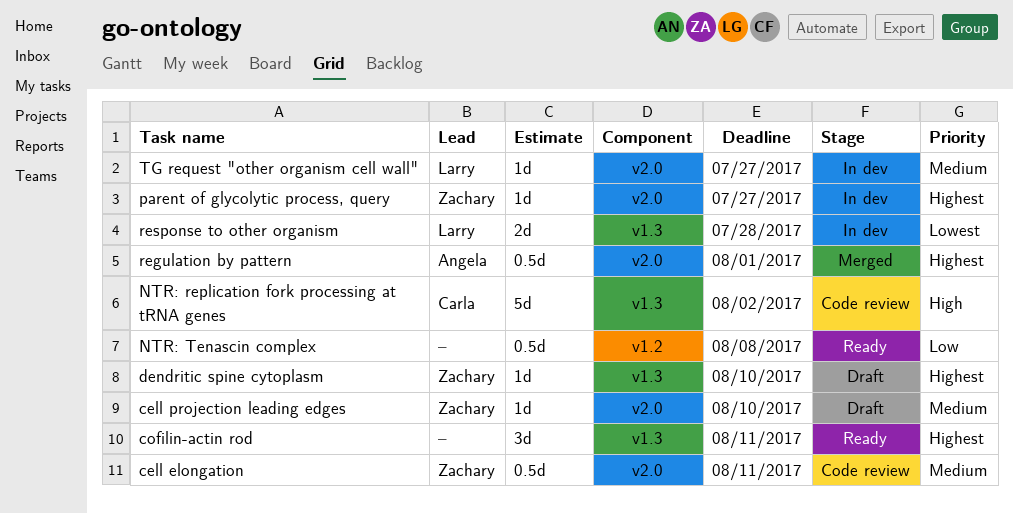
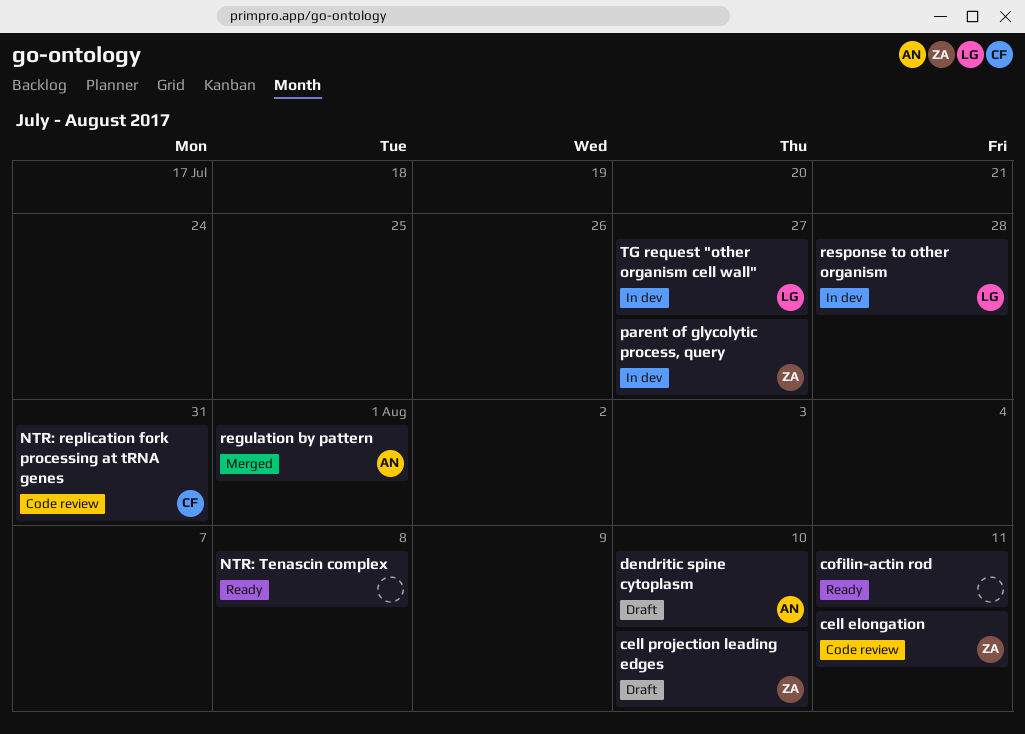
dendritic spine cytoplasm, owner: Zachary -> Angela
NTR: replication fork processing at tRNA genes, due: Aug 2 -> Jul 31

